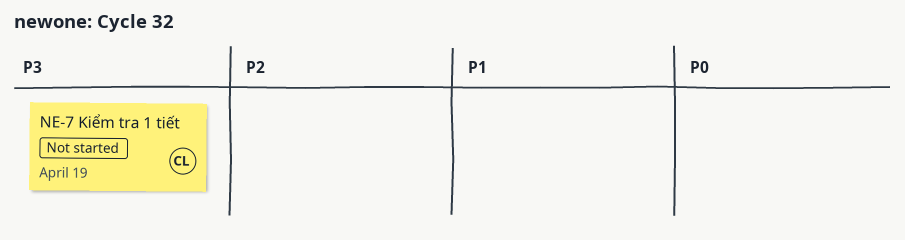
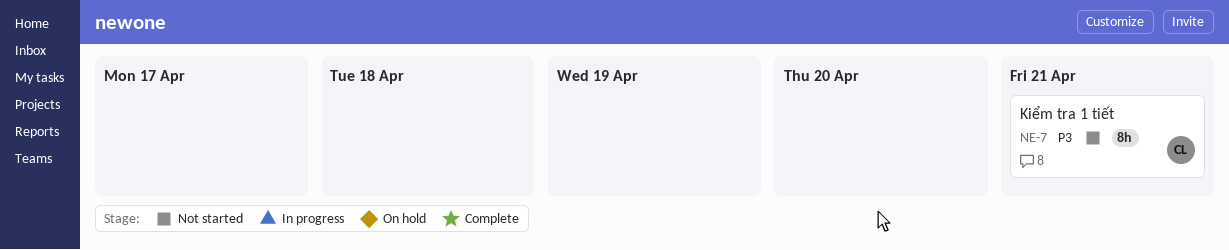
NE-7, due: Apr 19 -> Apr 21

